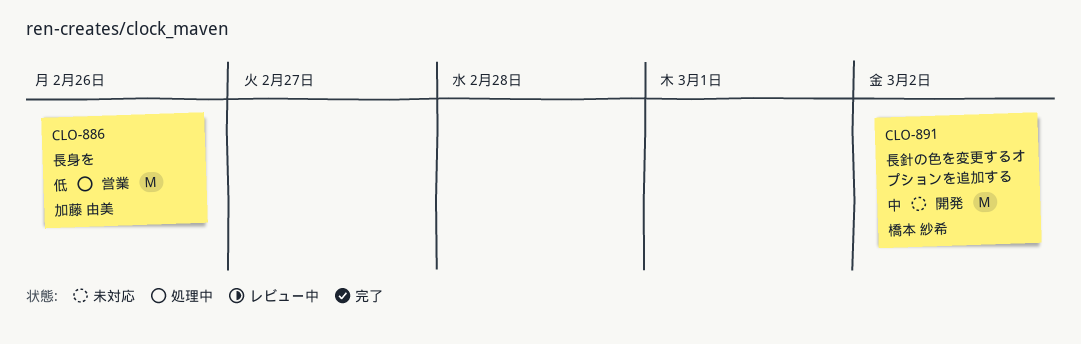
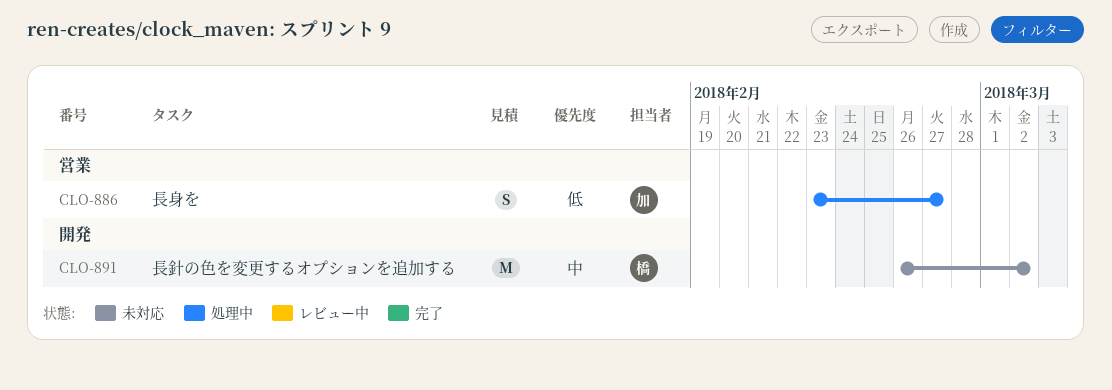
CLO-886, estimate: M -> S
CLO-886, due: Feb 26 -> Feb 27

